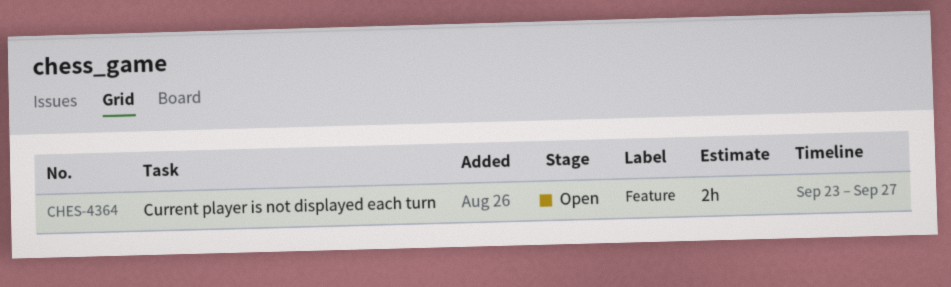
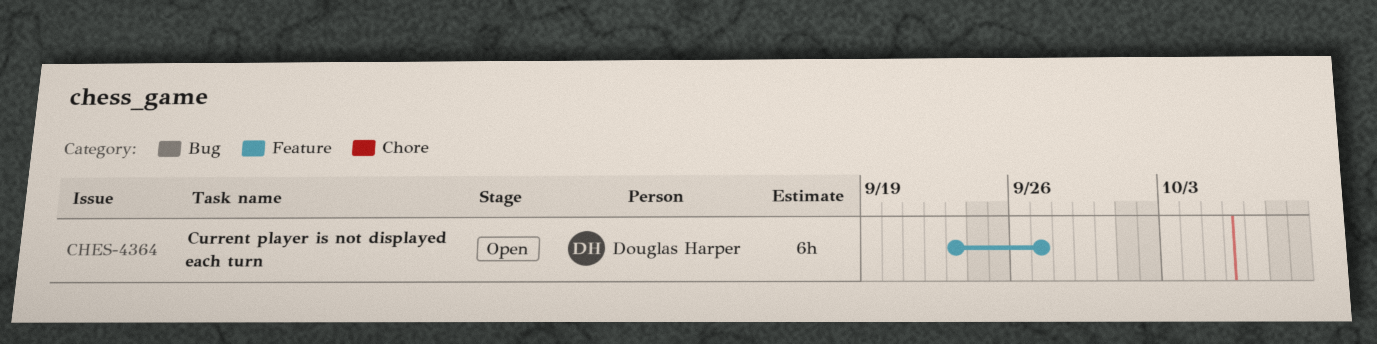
CHES-4364, estimate: 2h -> 6h

